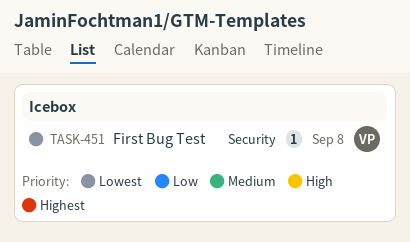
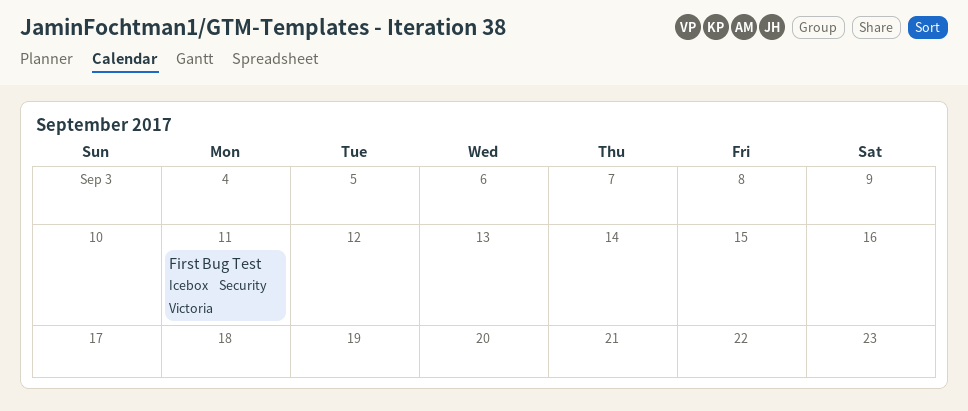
First Bug Test, due: Sep 8 -> Sep 11

